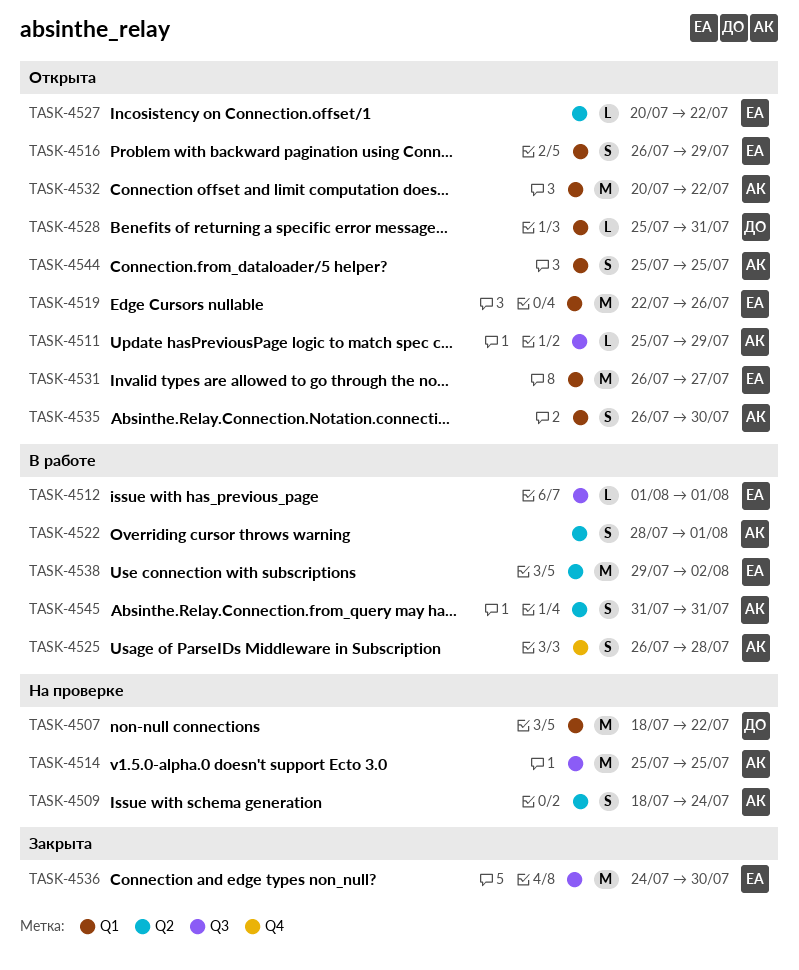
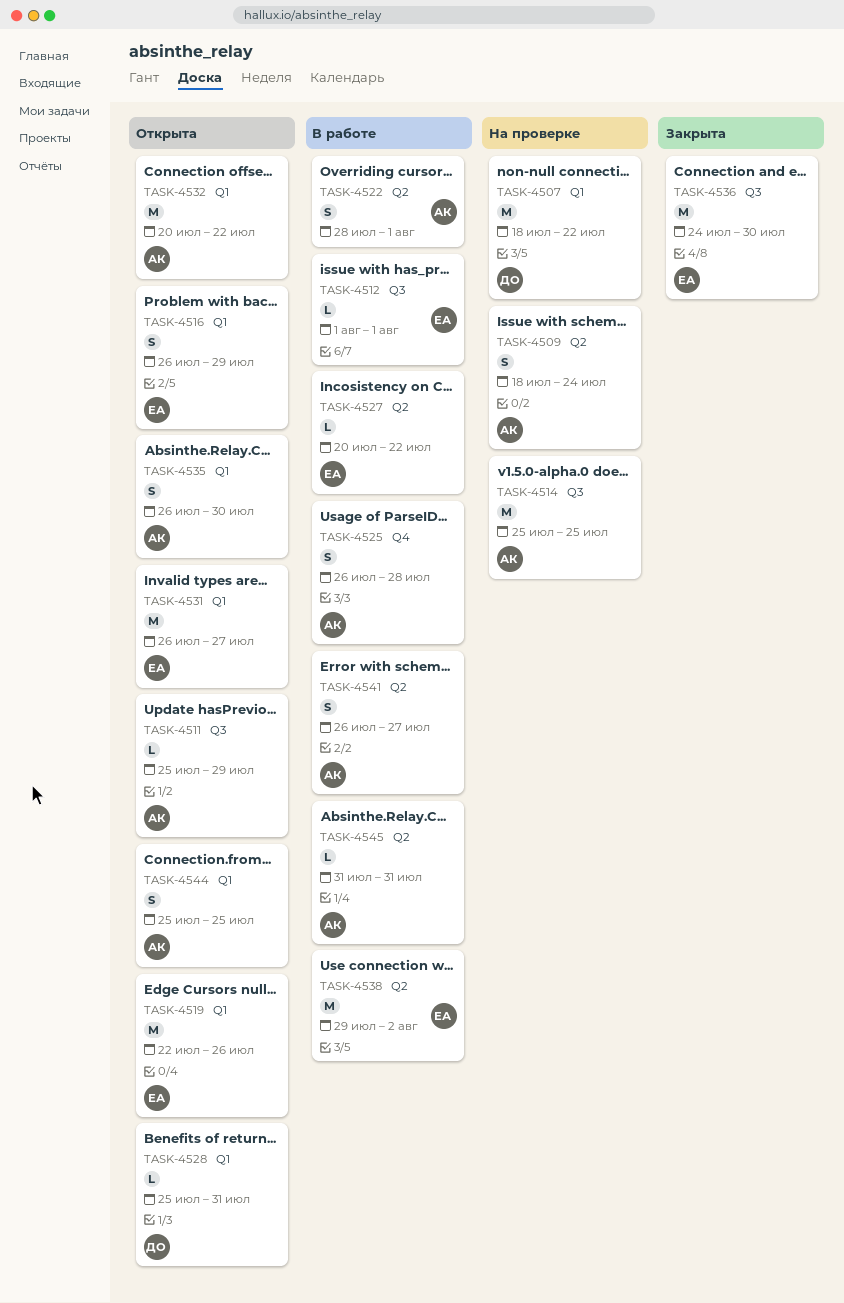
TASK-4527, status: Открыта -> В работе
TASK-4541: none -> present
TASK-4545, estimate: S -> L

